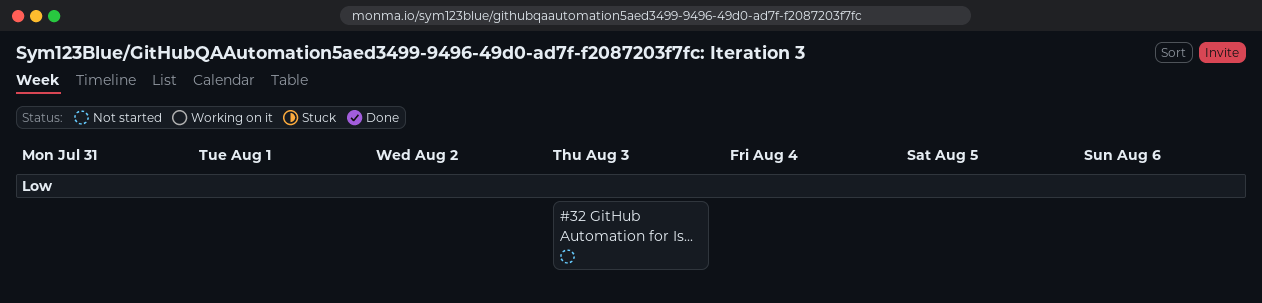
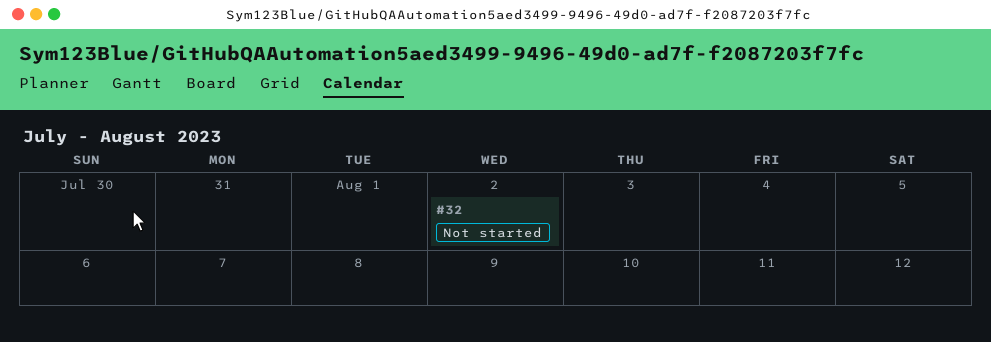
#32, due: Aug 3 -> Aug 2

